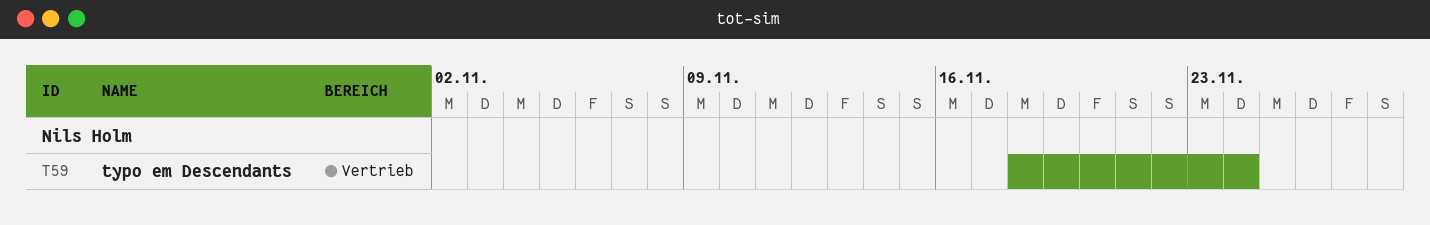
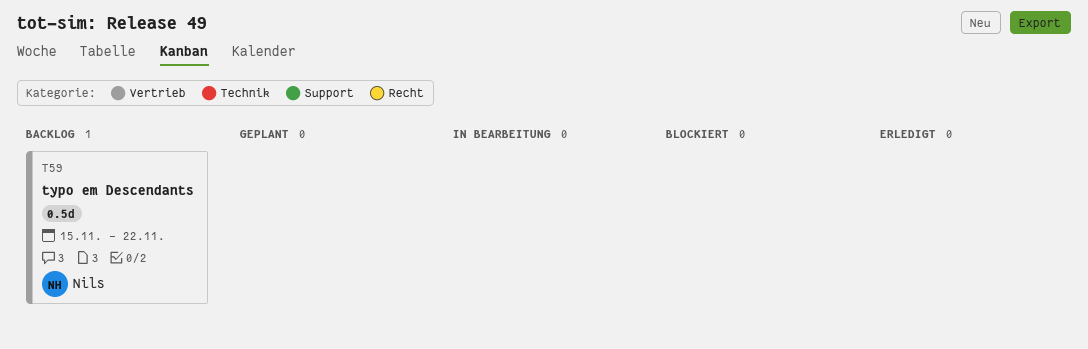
T59, start: Nov 18 -> Nov 15
T59, due: Nov 24 -> Nov 22

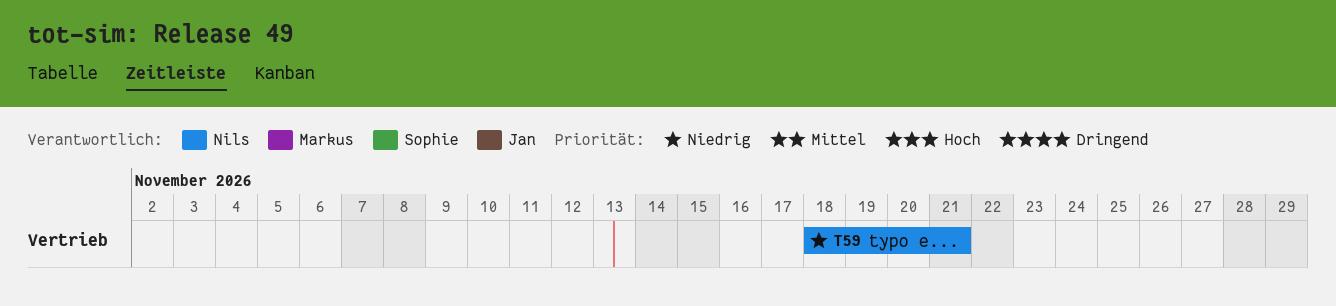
T59, start: Nov 15 -> Nov 18
T59, due: Nov 22 -> Nov 21

